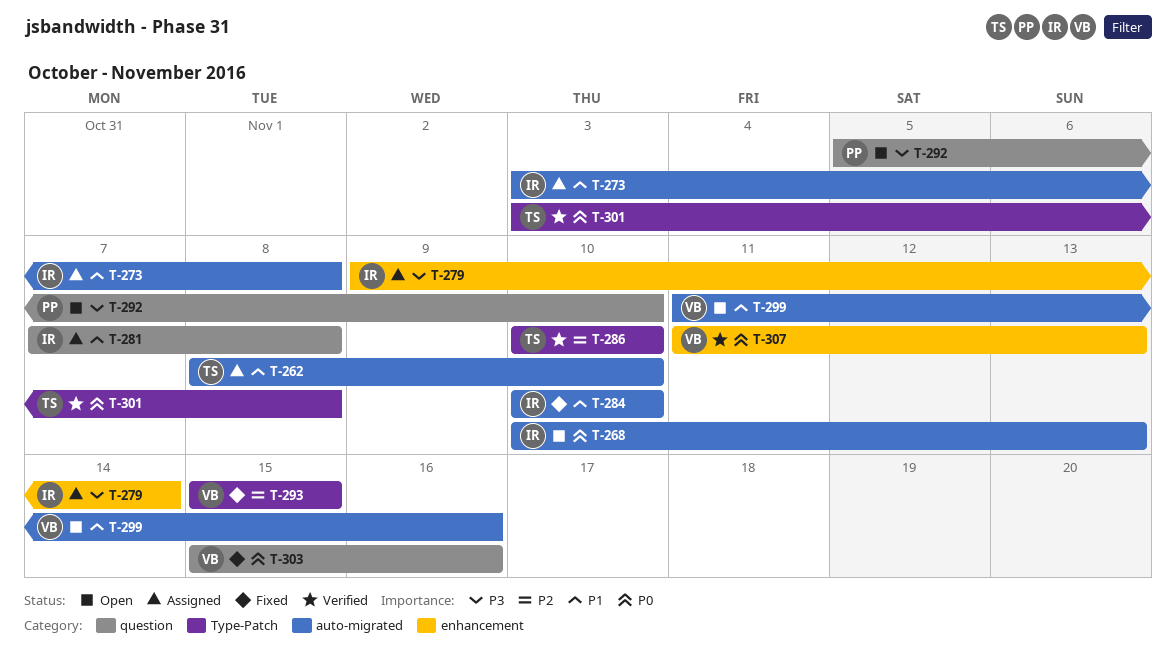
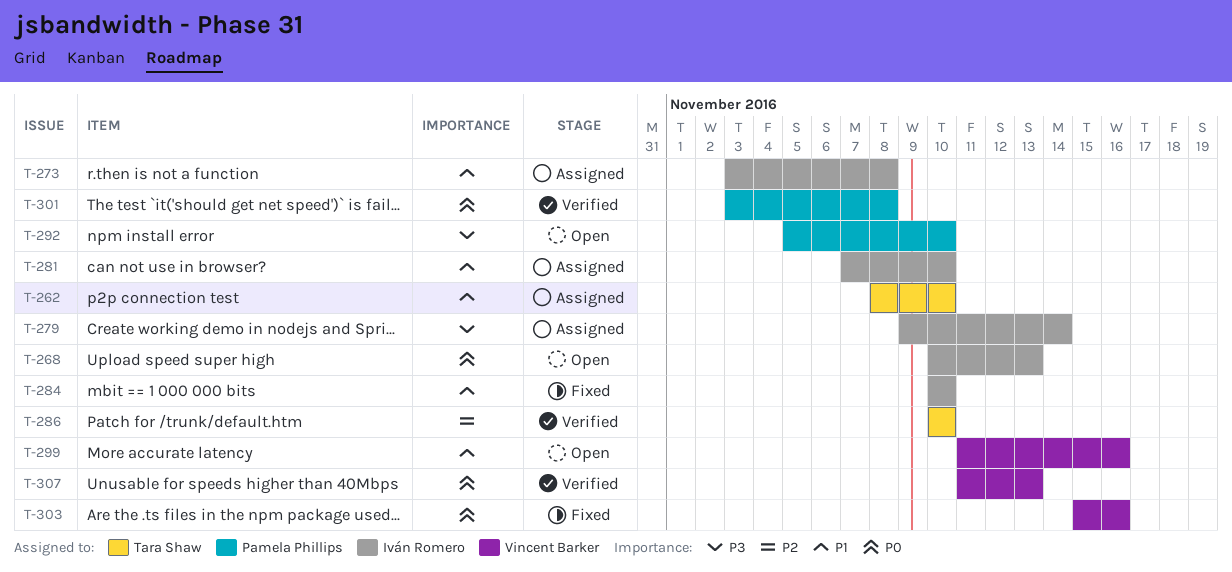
T-281, due: Nov 8 -> Nov 10
T-293: present -> none
T-301, owner: Tara Shaw -> Pamela Phillips

